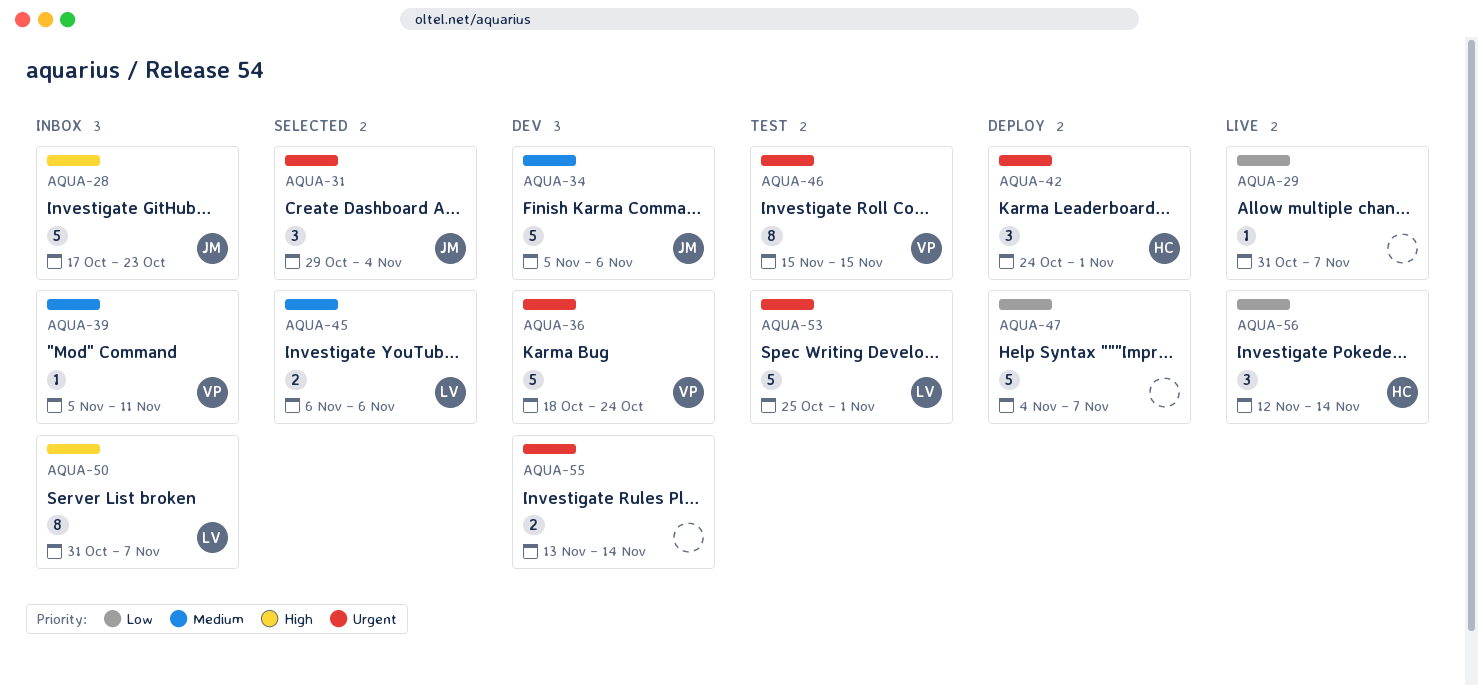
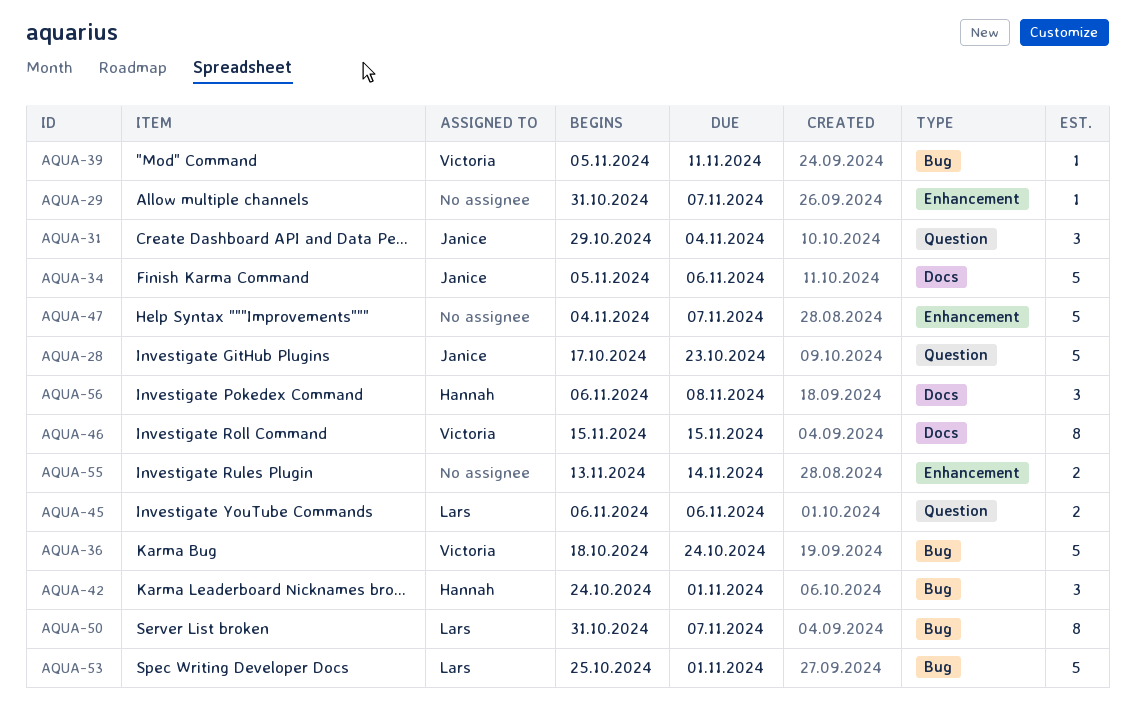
AQUA-56, start: Nov 12 -> Nov 6
AQUA-56, due: Nov 14 -> Nov 8

